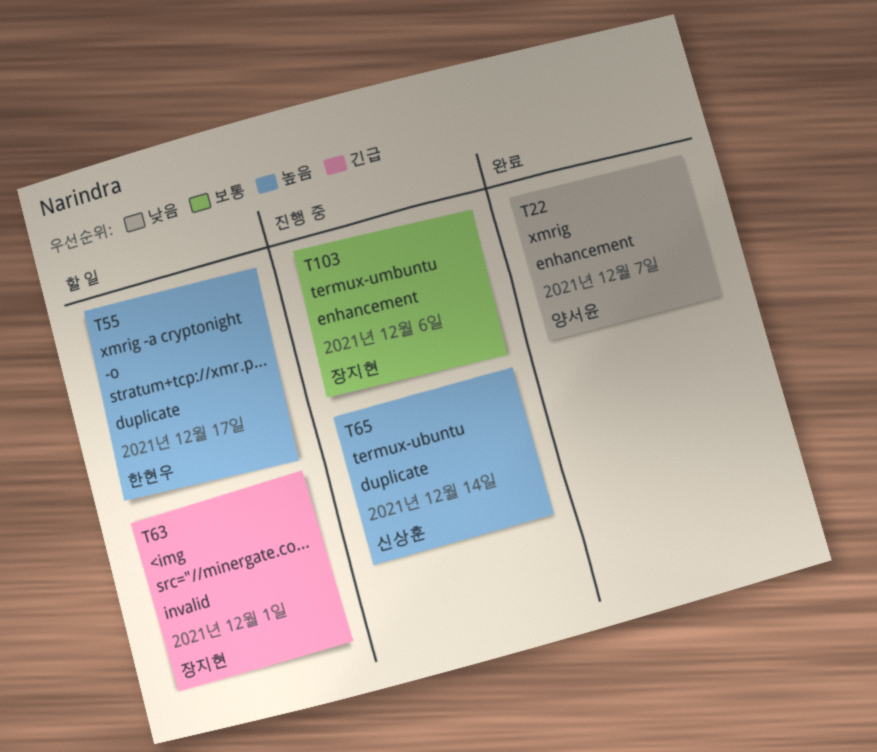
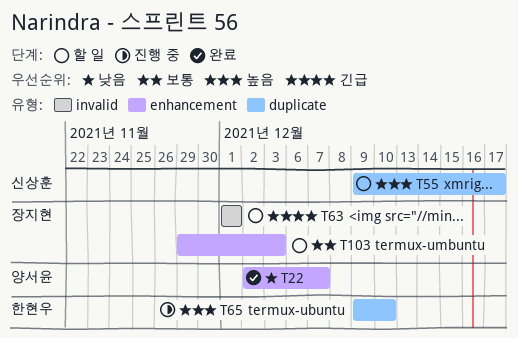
T55, owner: 한현우 -> 신상훈
T65, owner: 신상훈 -> 한현우
T65, due: Dec 14 -> Dec 10
T103, status: 진행 중 -> 할 일
T103, due: Dec 6 -> Dec 3

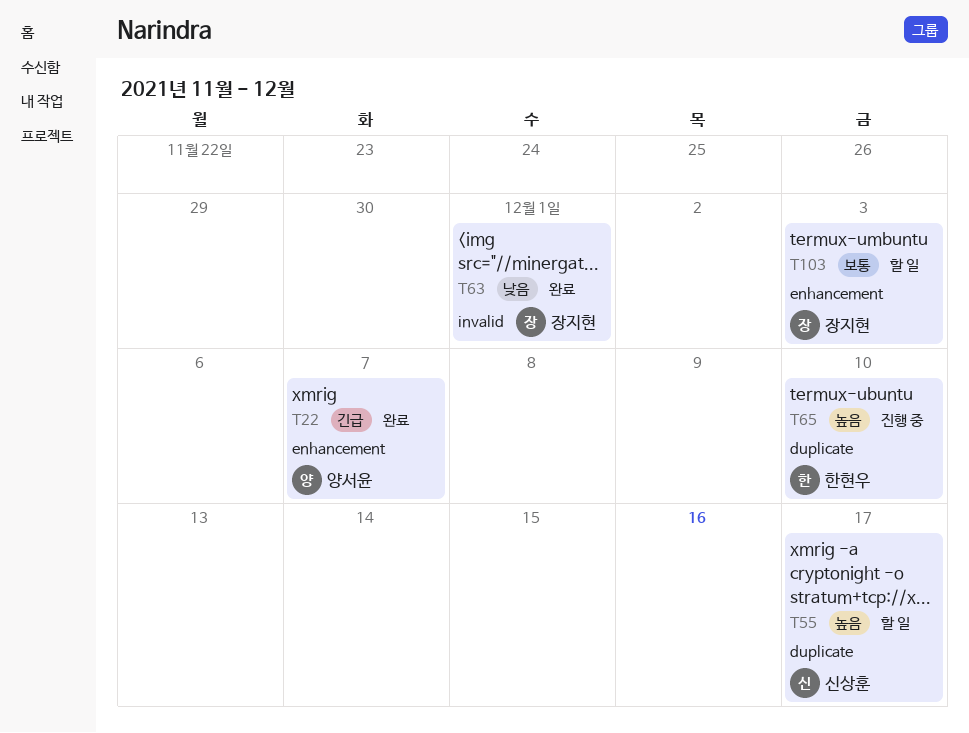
T22, priority: 낮음 -> 긴급
T63, status: 할 일 -> 완료
T63, priority: 긴급 -> 낮음

